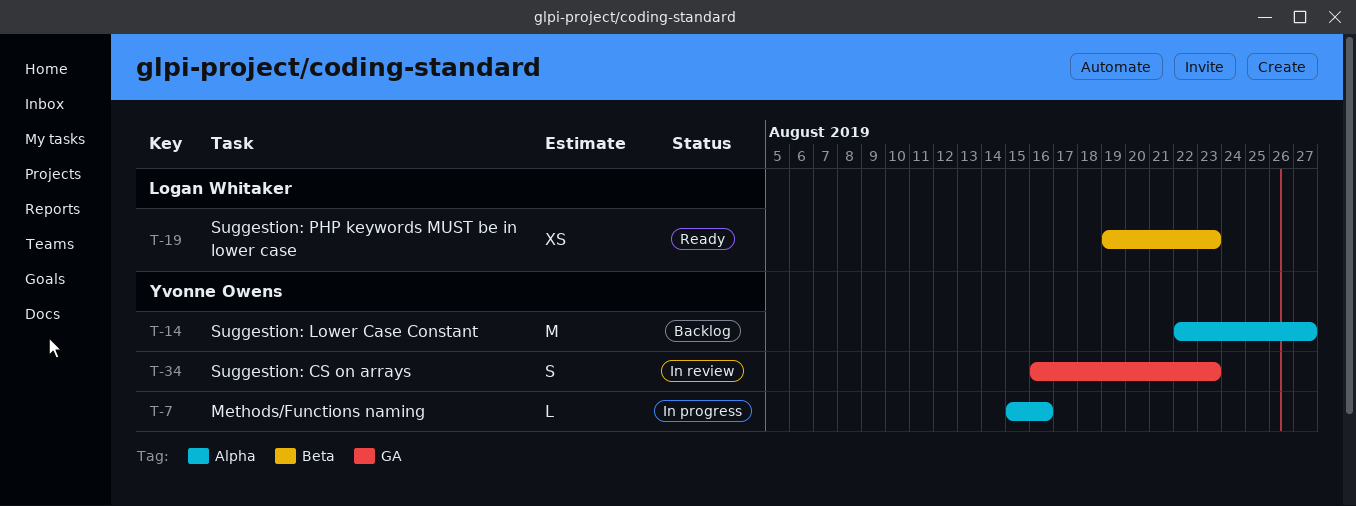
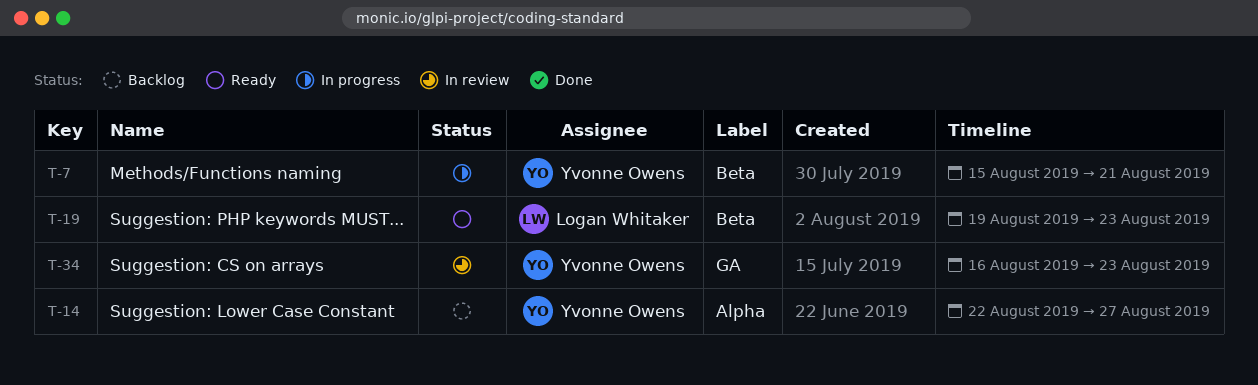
T-7, label: Alpha -> Beta
T-7, due: Aug 16 -> Aug 21

